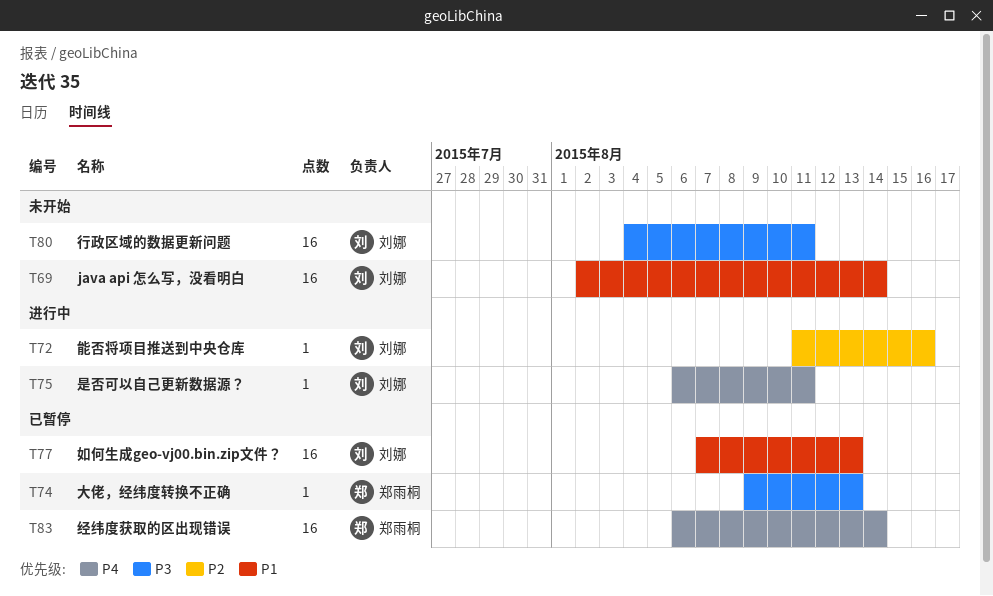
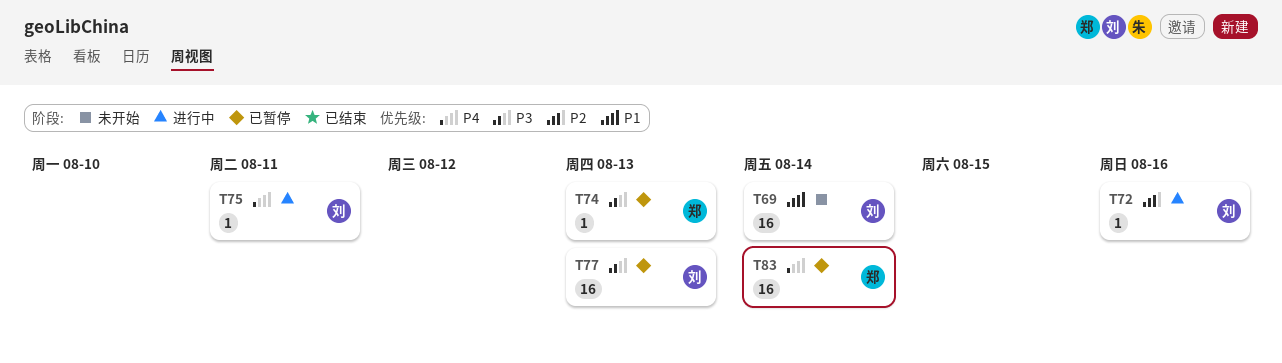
T77, priority: P1 -> P3
T80: present -> none

